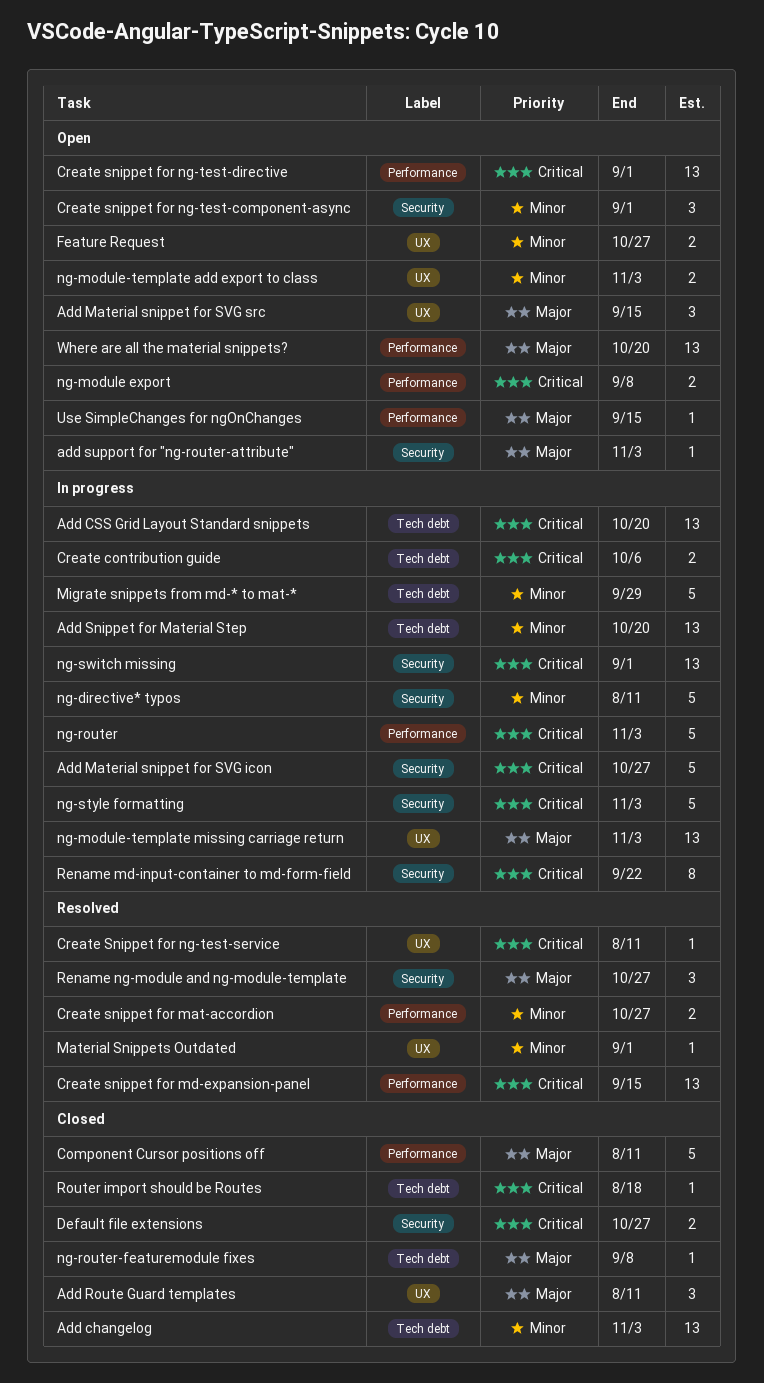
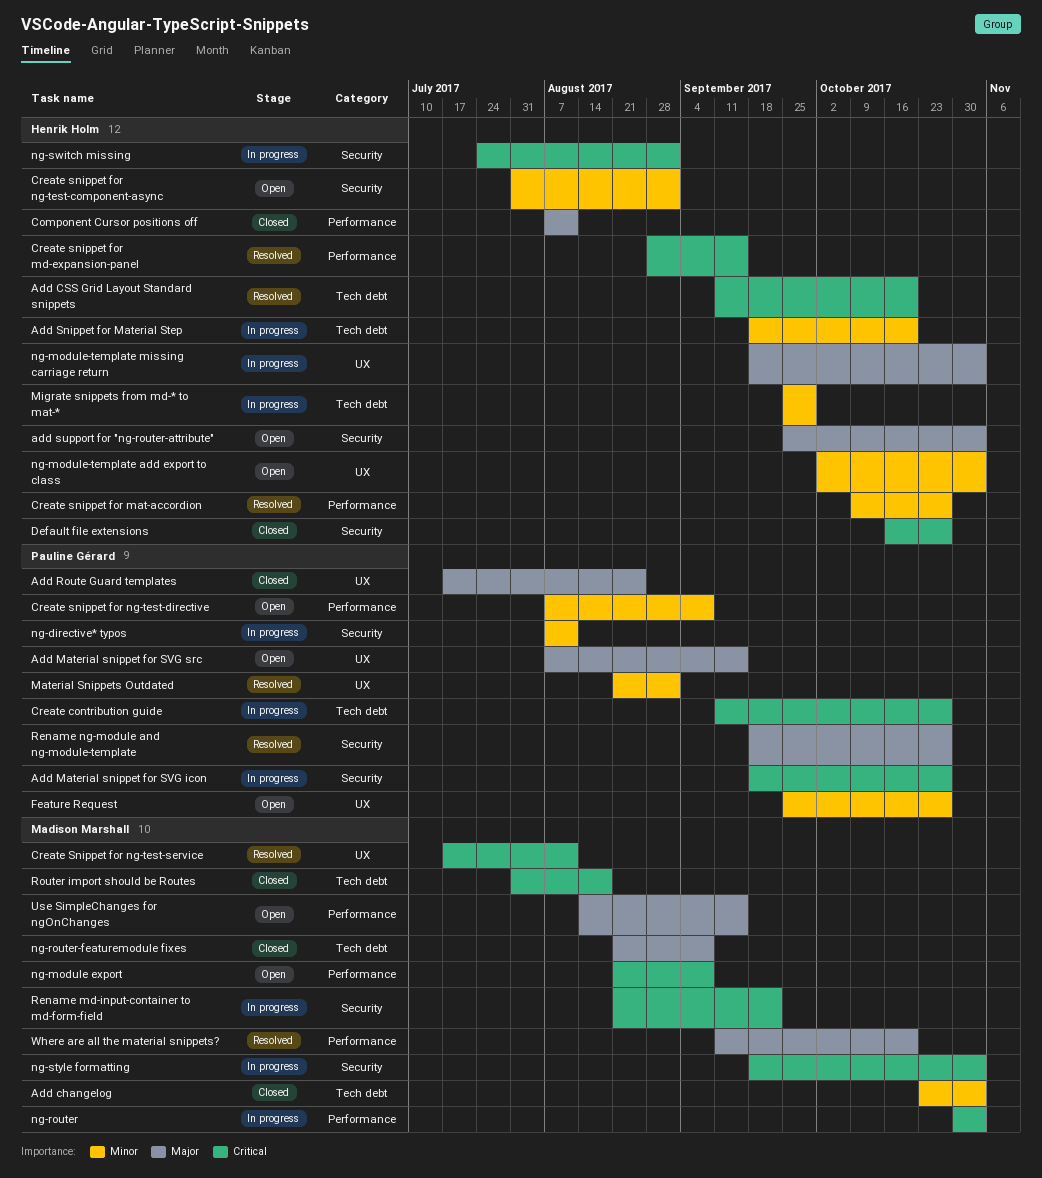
Add CSS Grid Layout Standard snippets, status: In progress -> Resolved
Add Route Guard templates, due: Aug 11 -> Aug 25
Create contribution guide, due: Oct 6 -> Oct 27
Create snippet for ng-test-directive, priority: Critical -> Minor
Create snippet for ng-test-directive, due: Sep 1 -> Sep 8
Where are all the material snippets?, status: Open -> Resolved

